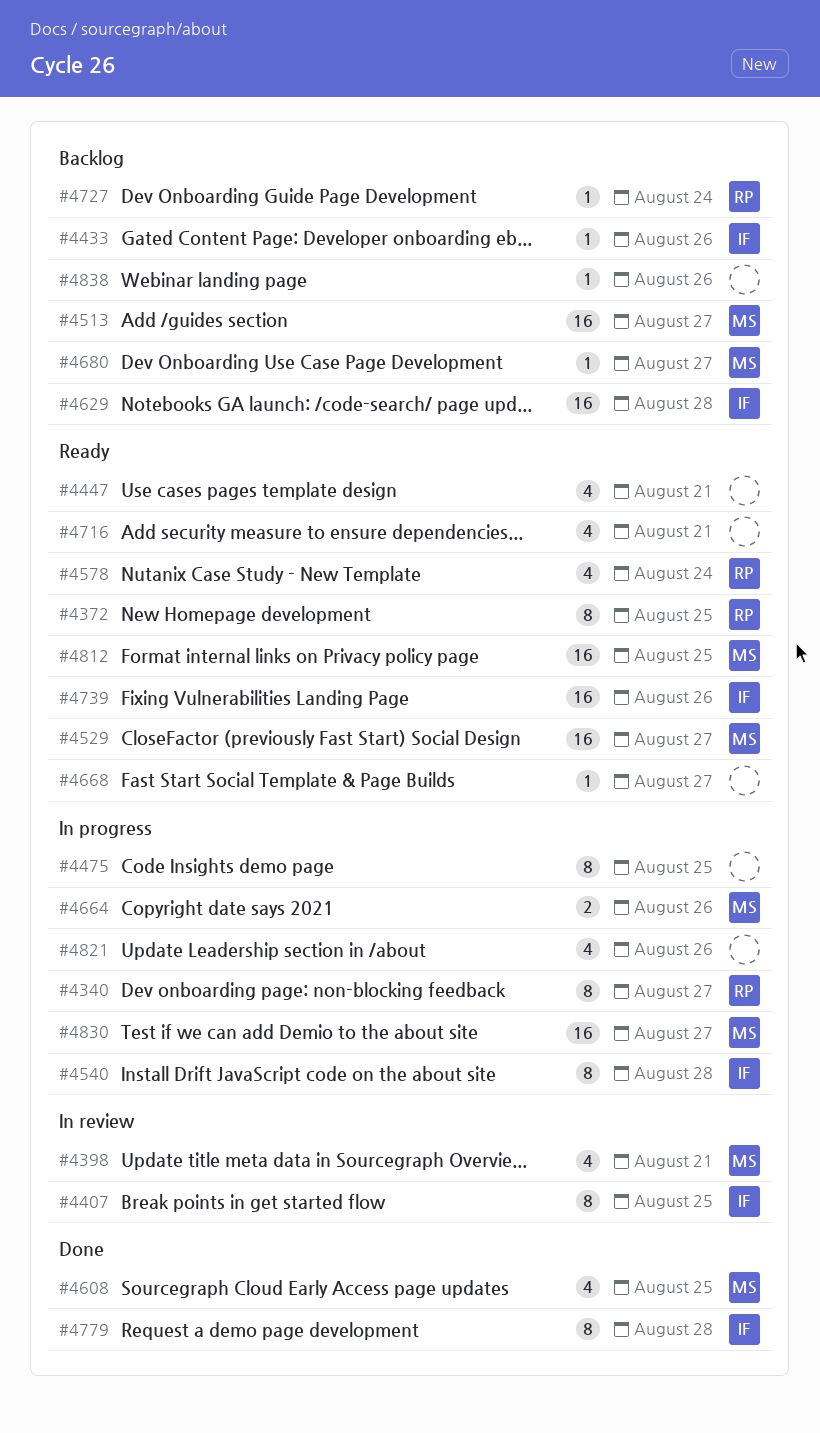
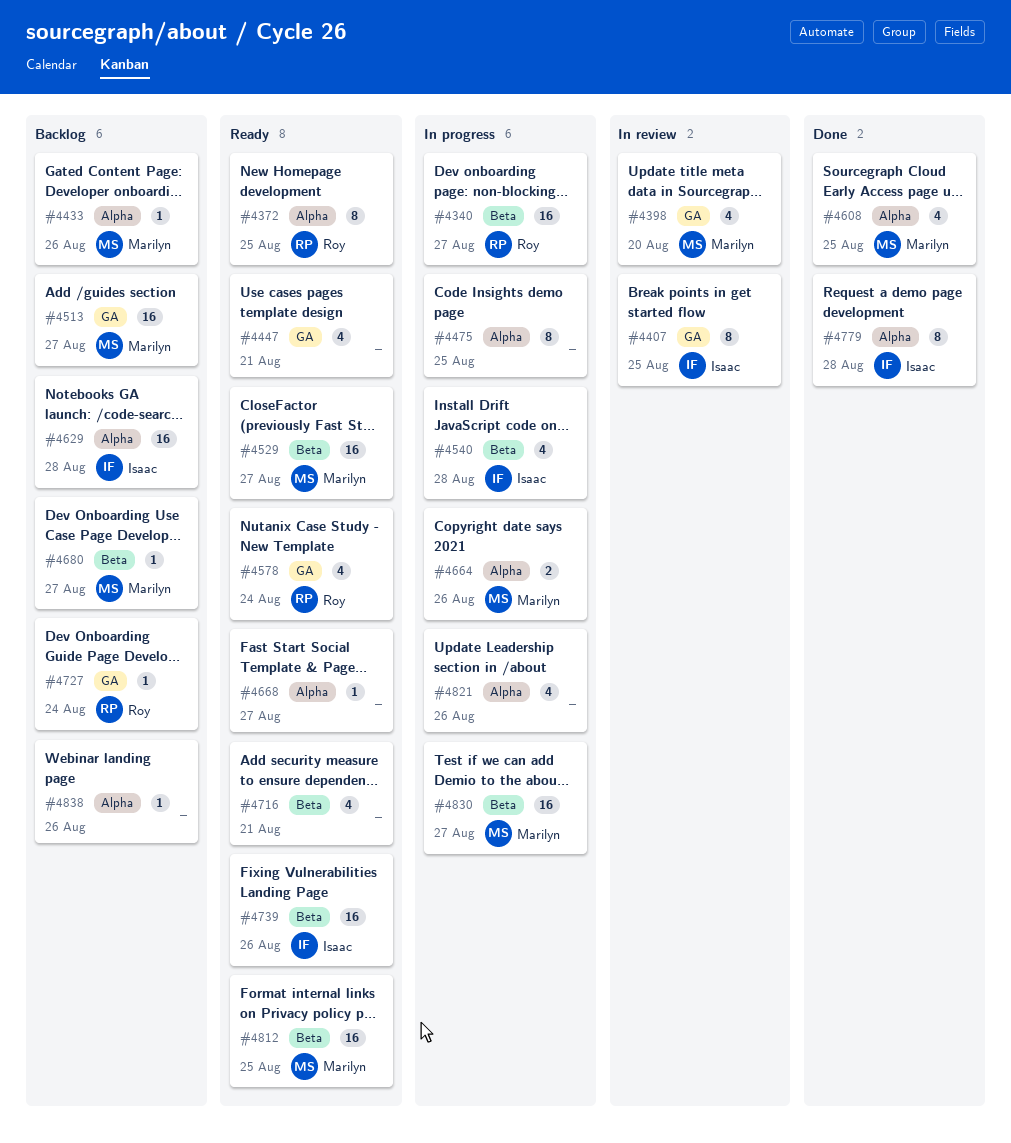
#4340, estimate: 8 -> 16
#4398, due: Aug 21 -> Aug 20
#4433, owner: Isaac -> Marilyn
#4540, estimate: 8 -> 4

